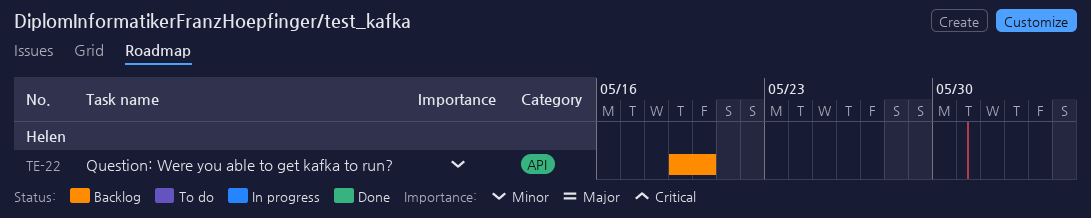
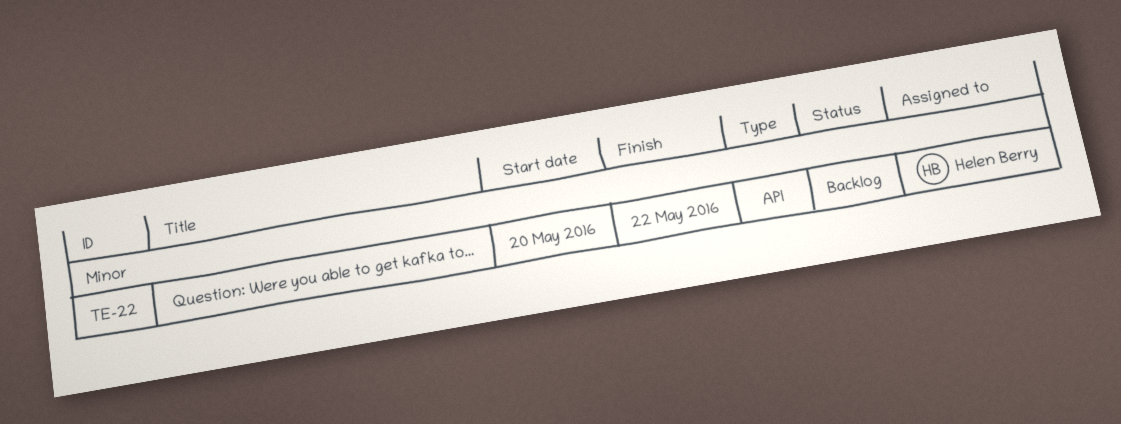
TE-22, start: May 19 -> May 20
TE-22, due: May 20 -> May 22

